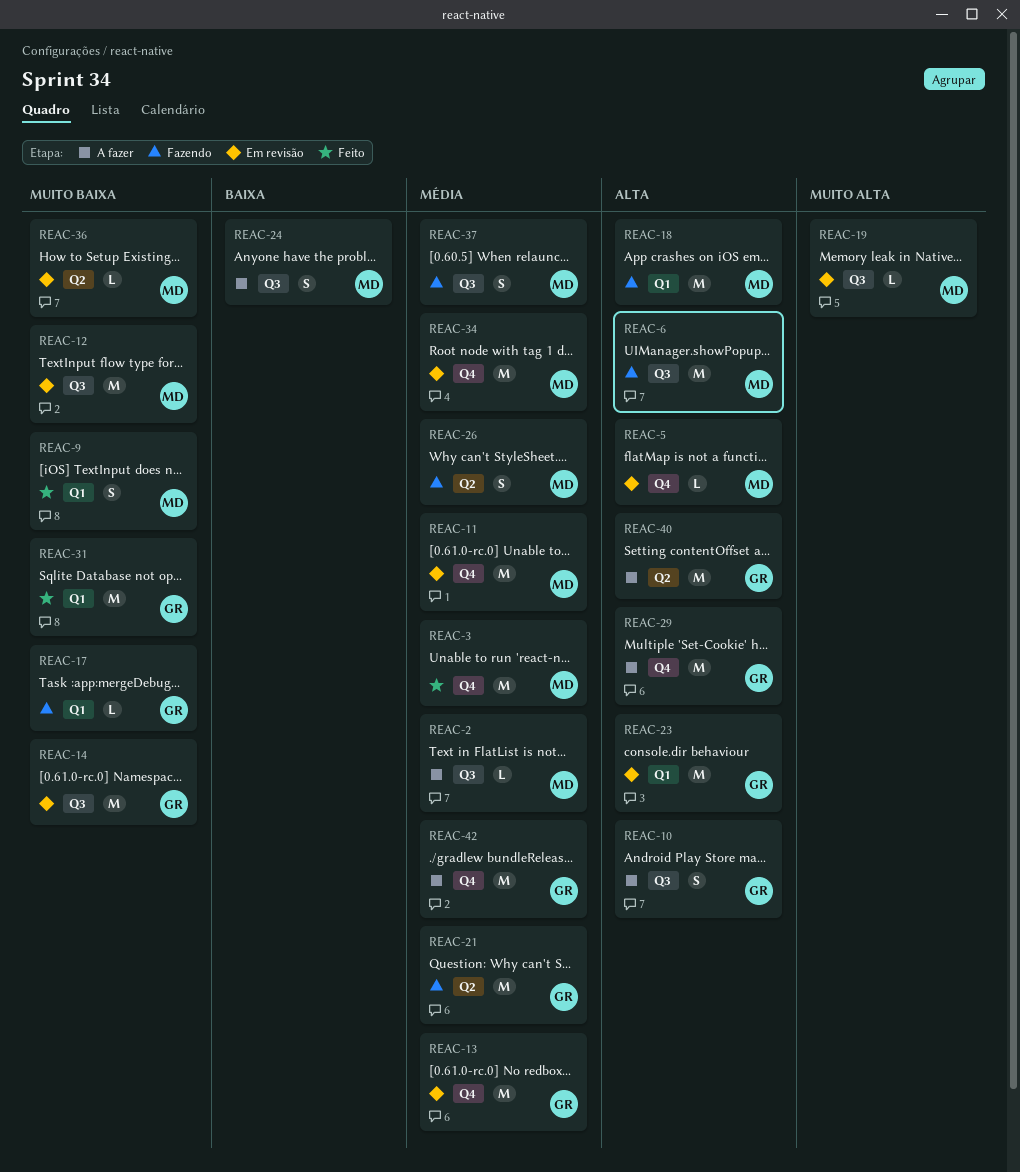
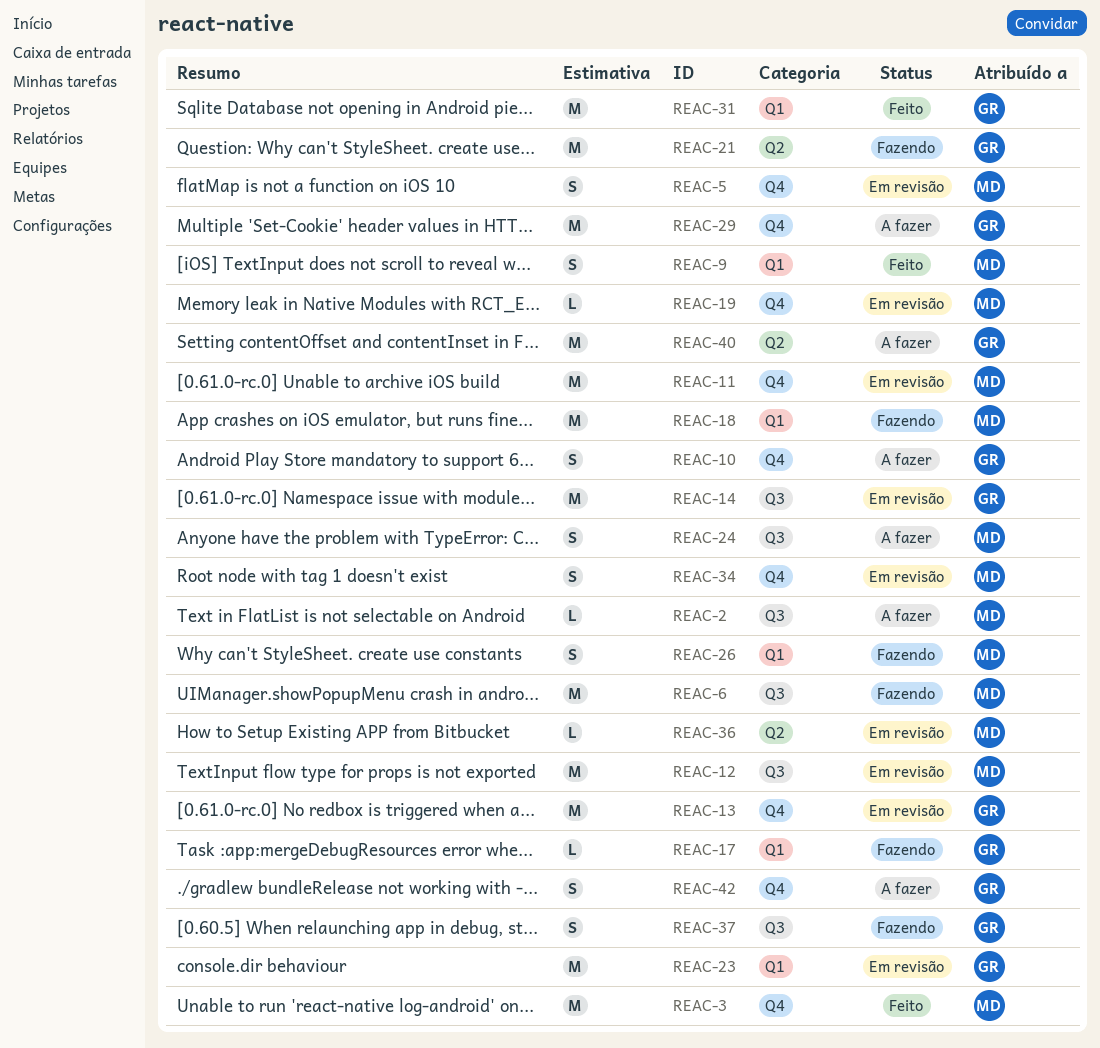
REAC-5, estimate: L -> S
REAC-10, label: Q3 -> Q4
REAC-19, label: Q3 -> Q4
REAC-26, label: Q2 -> Q1
REAC-34, estimate: M -> S
REAC-37, owner: MD -> GR
REAC-42, estimate: M -> S

